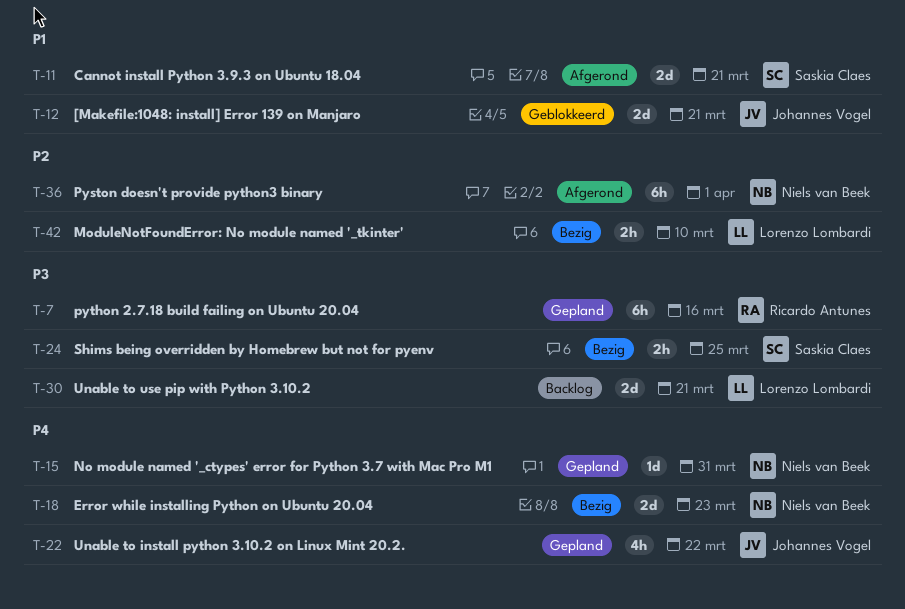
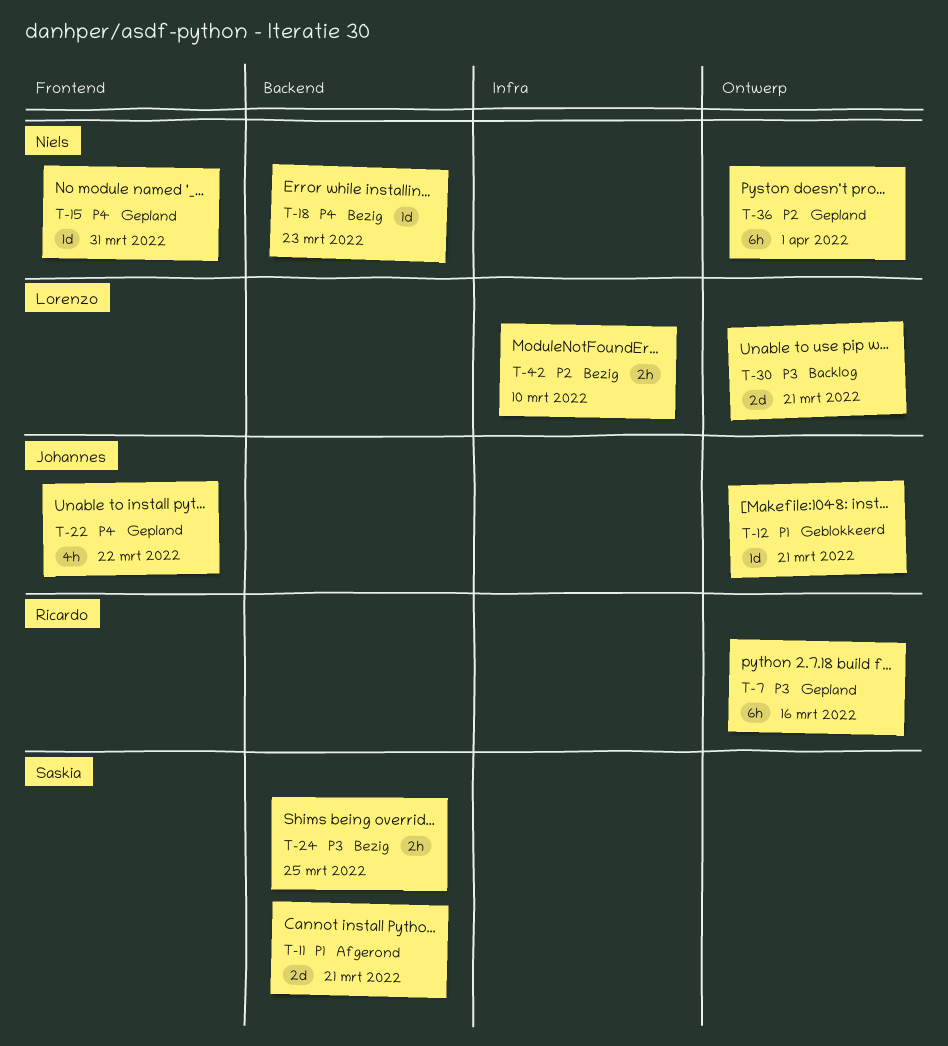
T-12, estimate: 2d -> 1d
T-18, estimate: 2d -> 1d
T-36, status: Afgerond -> Gepland

